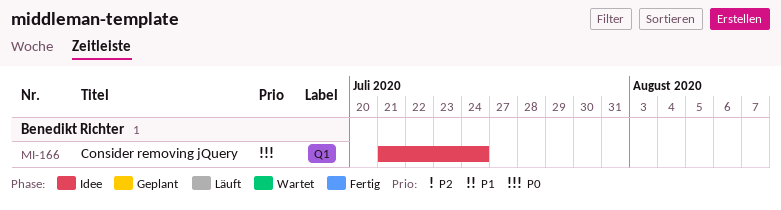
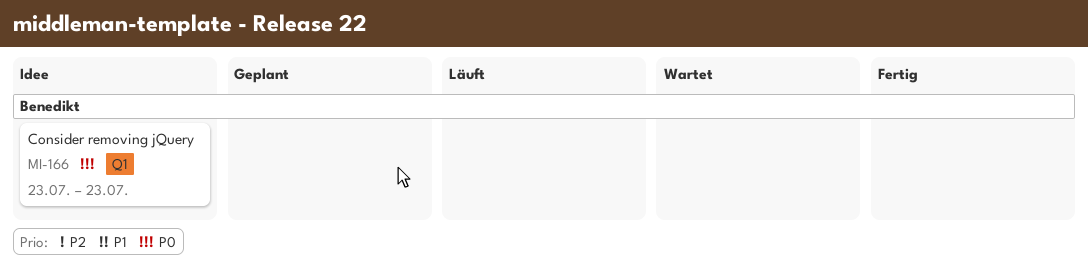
MI-166, start: Jul 21 -> Jul 23
MI-166, due: Jul 24 -> Jul 23

